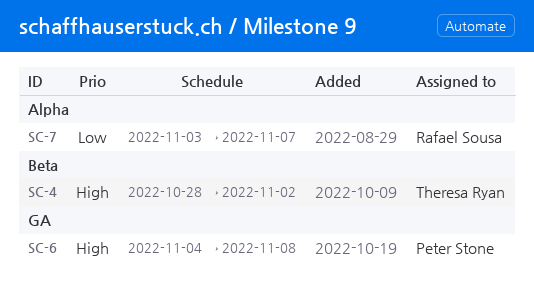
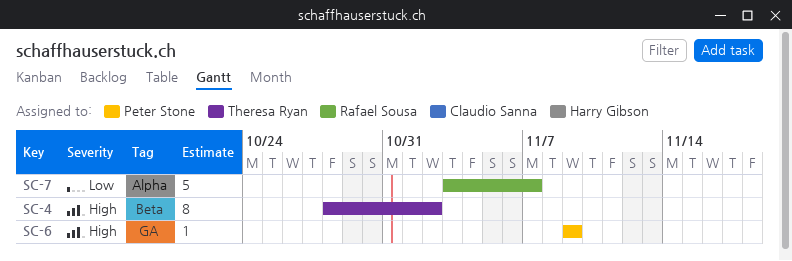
SC-6, start: Nov 4 -> Nov 9
SC-6, due: Nov 8 -> Nov 9

